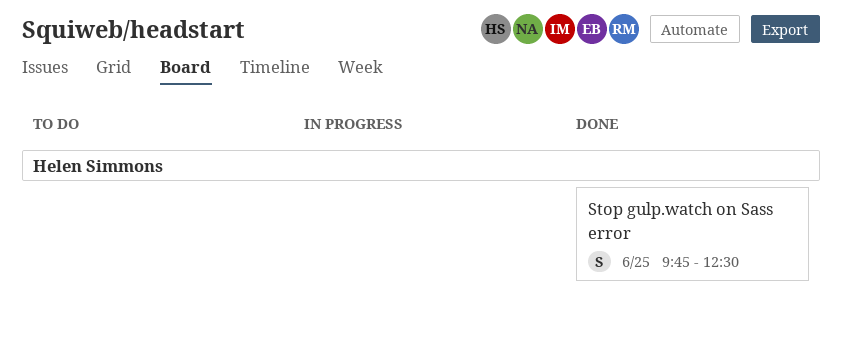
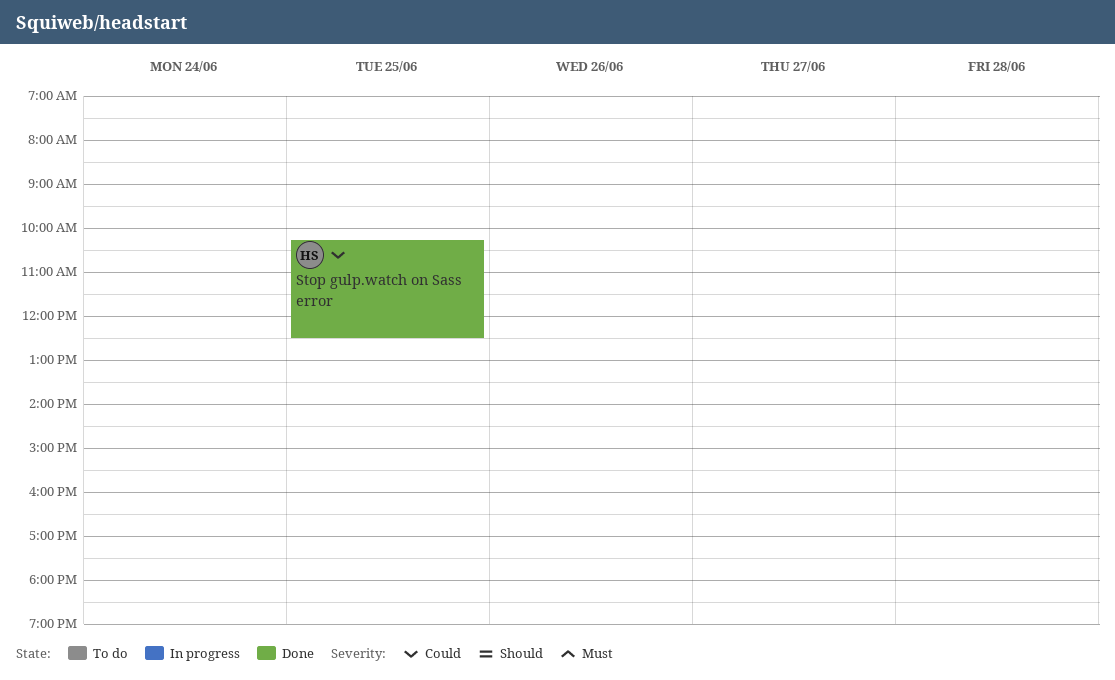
Stop gulp.watch on Sass error, begins: 09:45 -> 10:15

